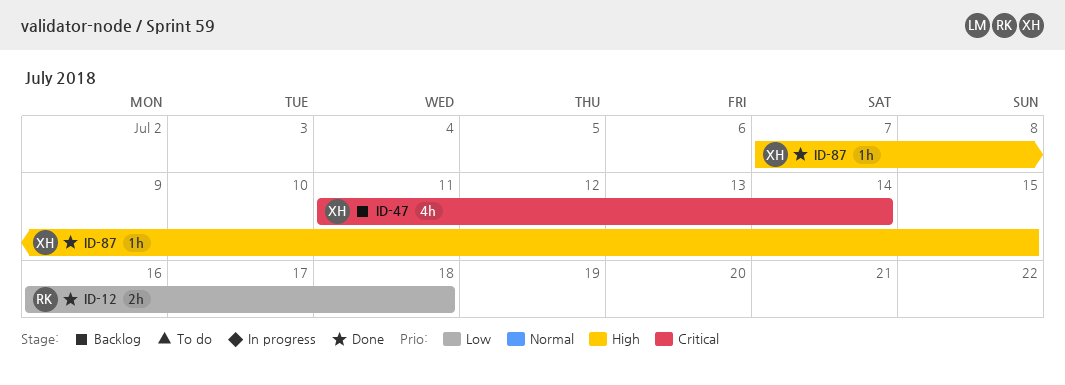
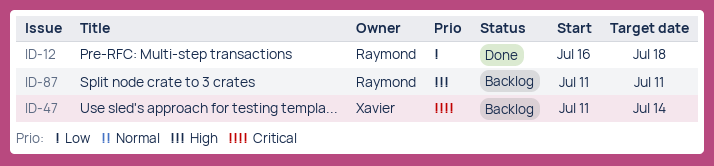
ID-87, status: Done -> Backlog
ID-87, owner: Xavier -> Raymond
ID-87, start: Jul 7 -> Jul 11
ID-87, due: Jul 15 -> Jul 11

